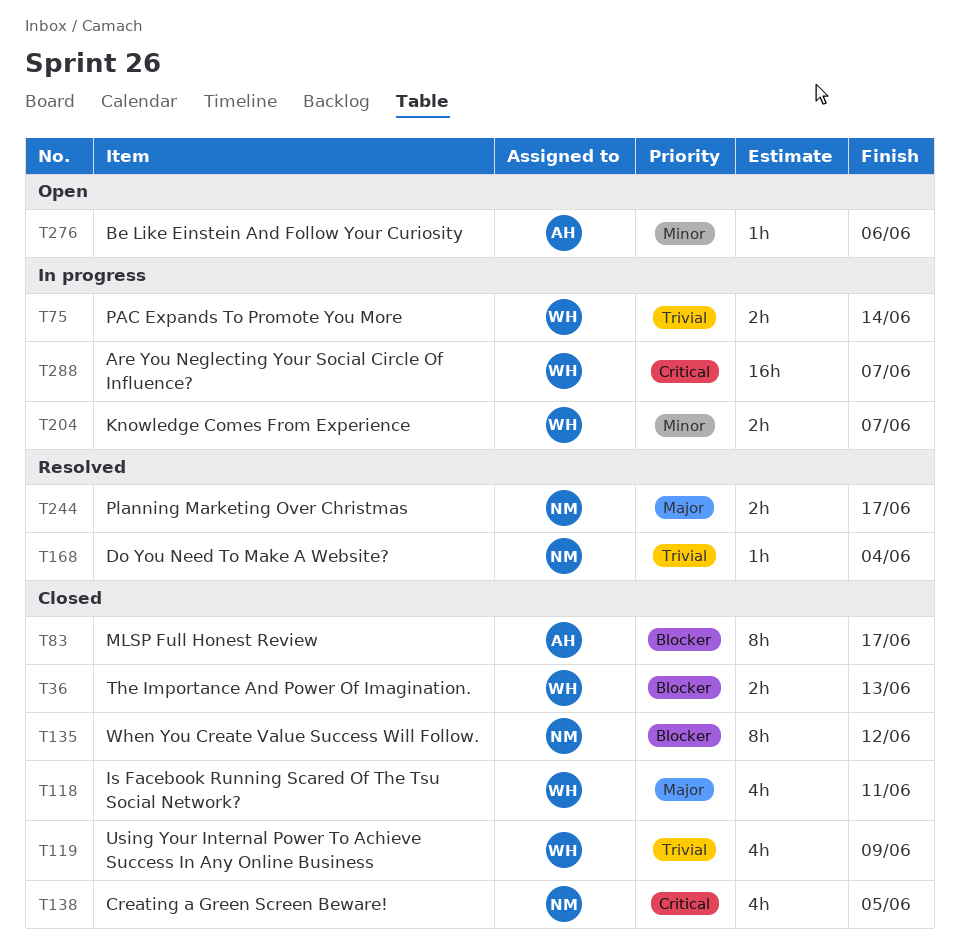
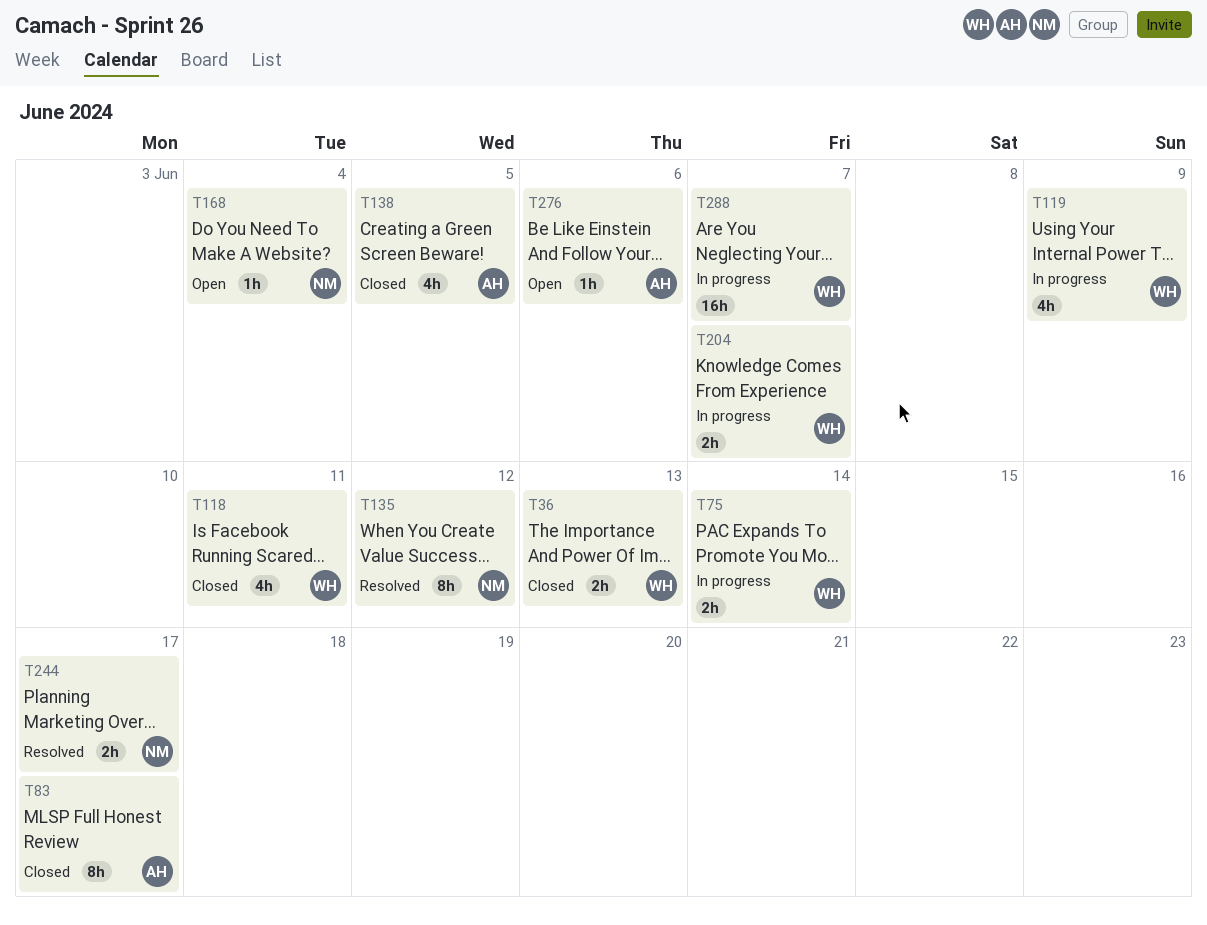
T119, status: Closed -> In progress
T135, status: Closed -> Resolved
T138, owner: NM -> AH
T168, status: Resolved -> Open

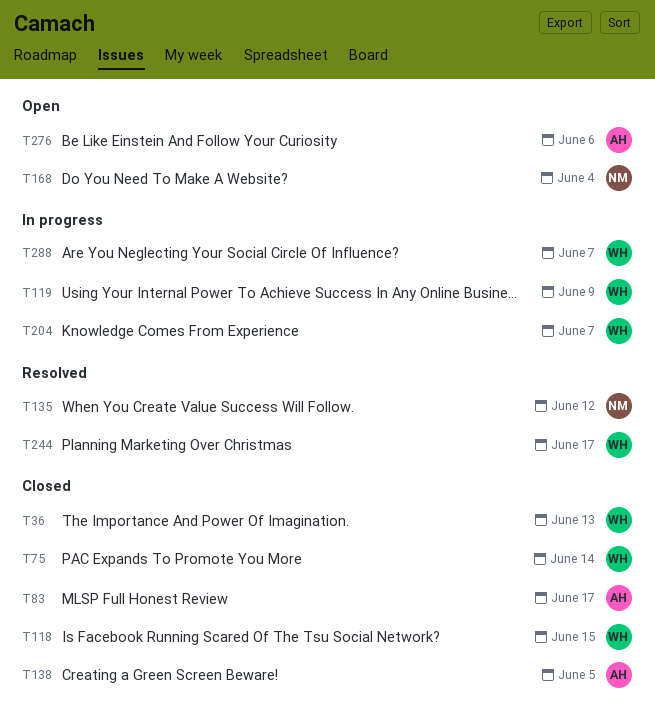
T75, status: In progress -> Closed
T118, due: Jun 11 -> Jun 15
T244, owner: NM -> WH

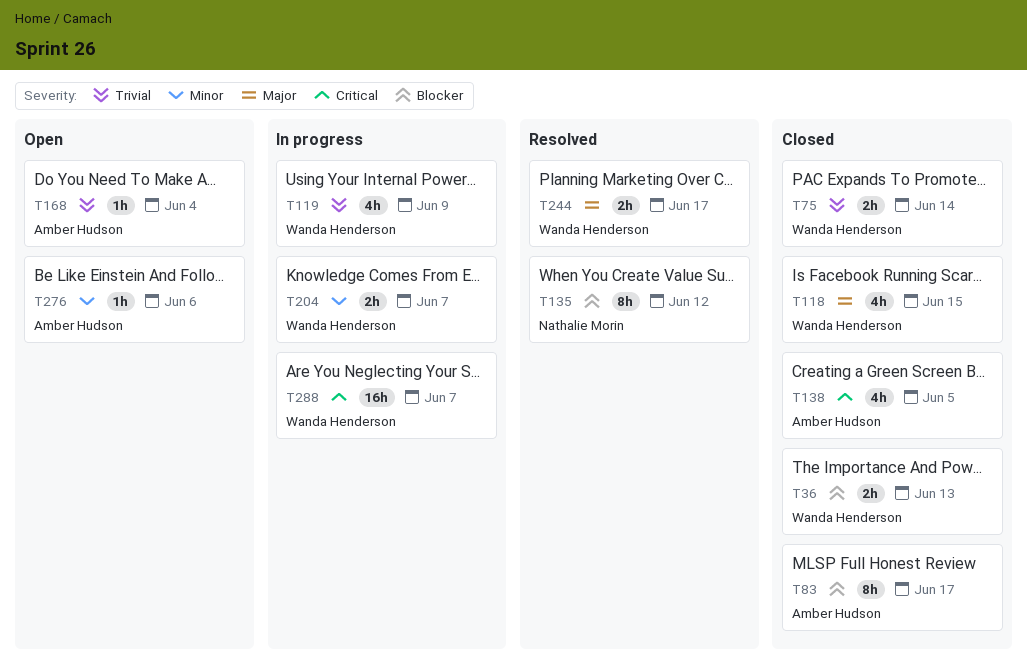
T168, owner: Nathalie Morin -> Amber Hudson

